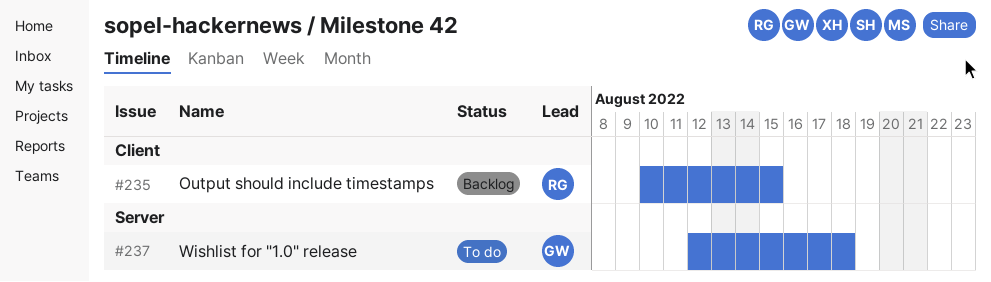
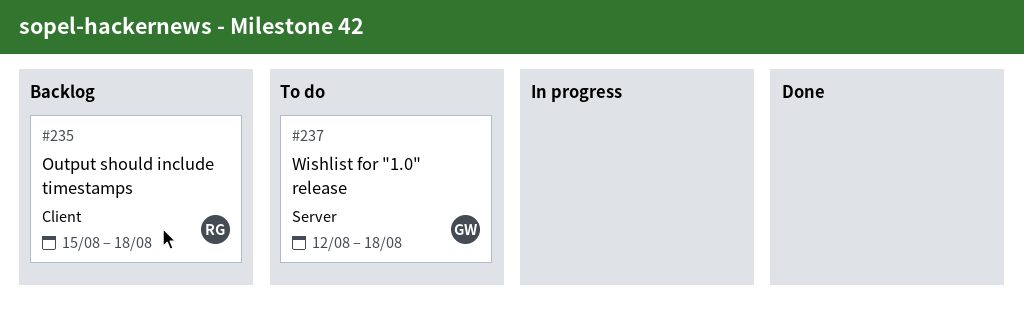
#235, start: Aug 10 -> Aug 15
#235, due: Aug 15 -> Aug 18

